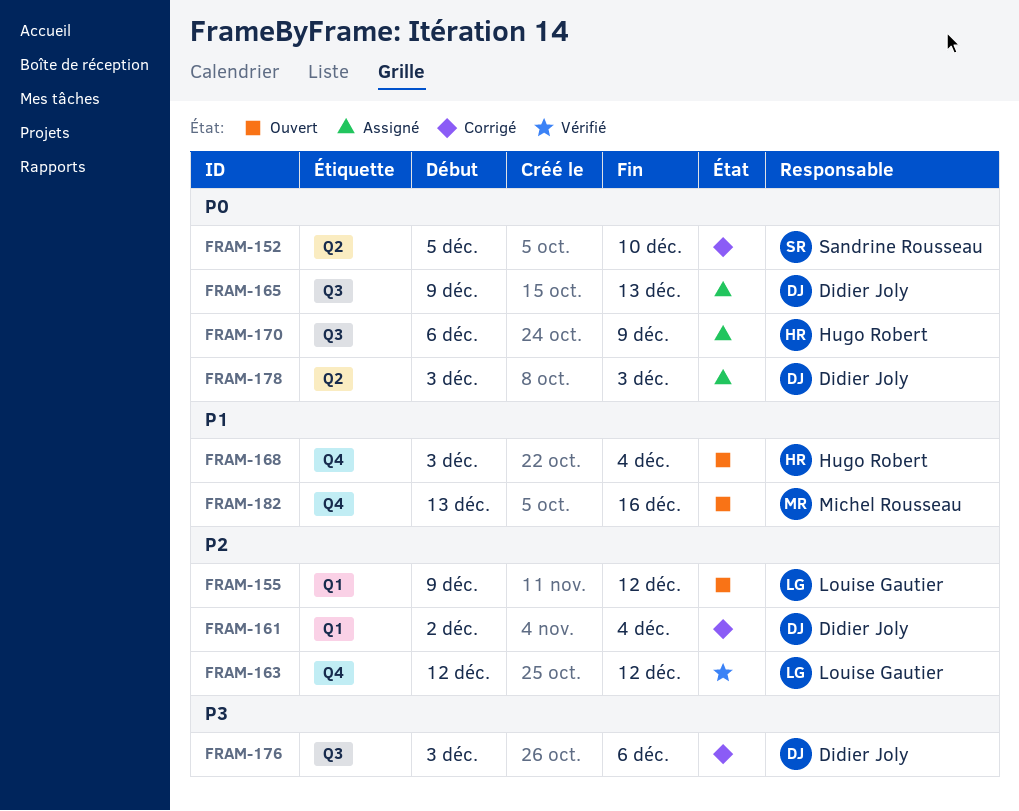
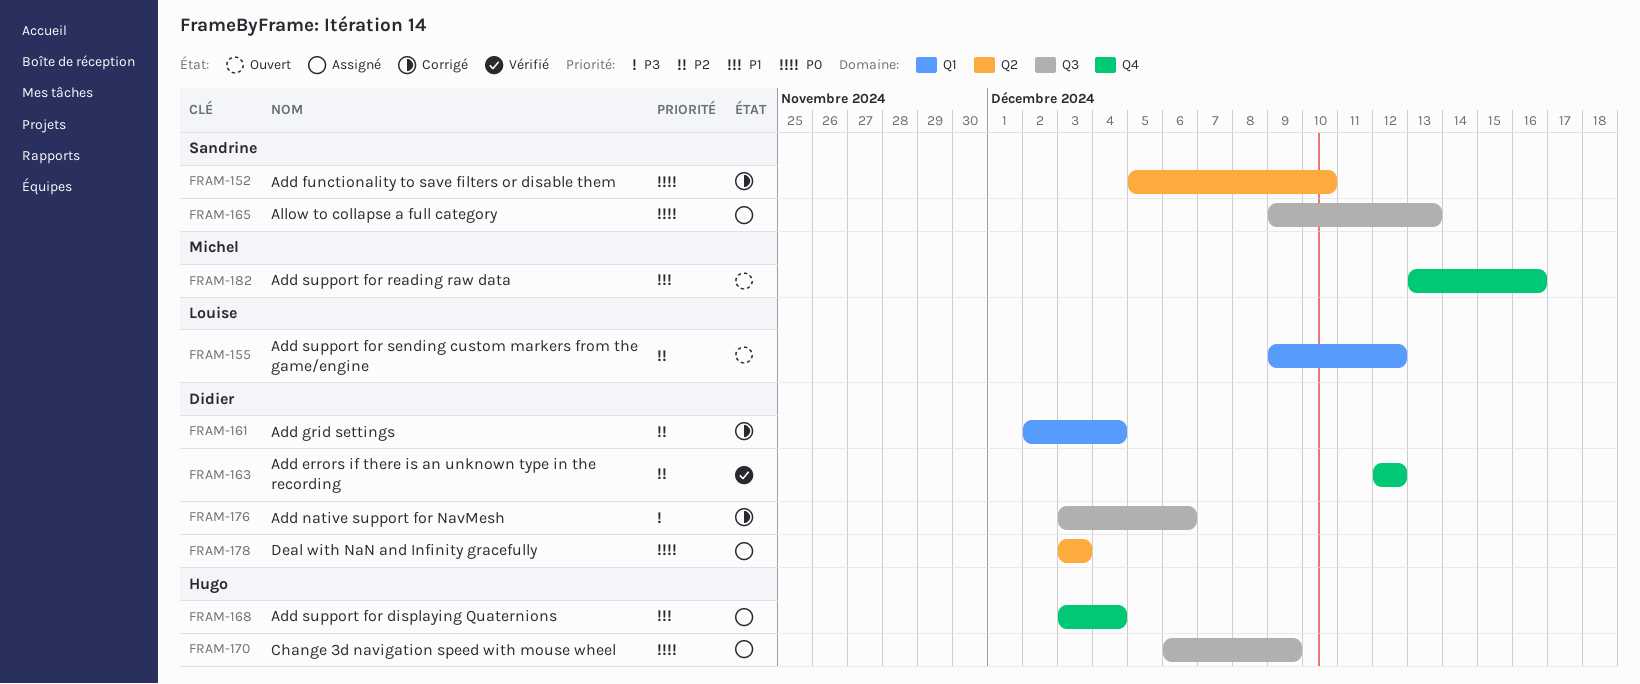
FRAM-163, owner: Louise Gautier -> Didier Joly
FRAM-165, owner: Didier Joly -> Sandrine Rousseau
FRAM-168, status: Ouvert -> Assigné

